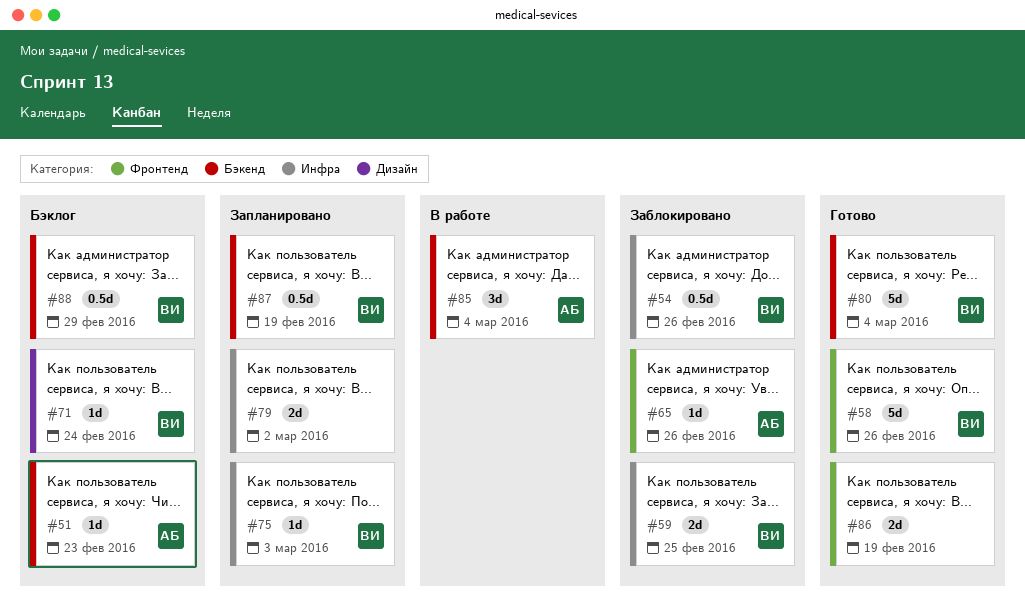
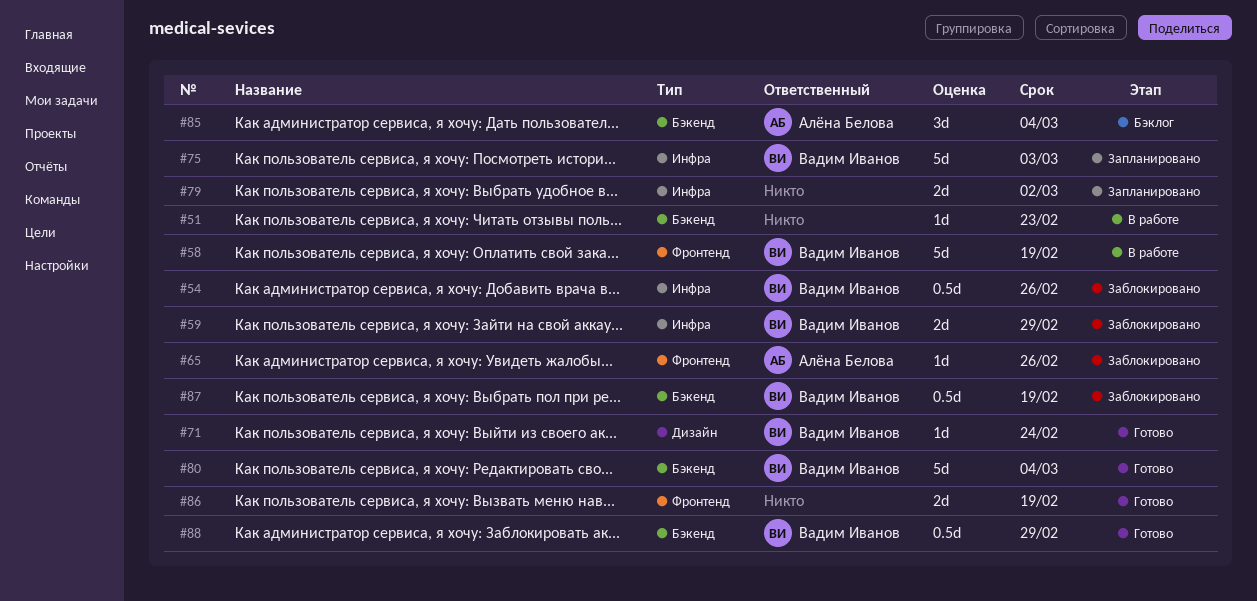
#51, status: Бэклог -> В работе
#51, owner: Алёна Белова -> none
#58, status: Готово -> В работе
#58, due: Feb 26 -> Feb 19
#59, due: Feb 25 -> Feb 29
#71, status: Бэклог -> Готово
#75, estimate: 1d -> 5d
#85, status: В работе -> Бэклог
#87, status: Запланировано -> Заблокировано
#88, status: Бэклог -> Готово

